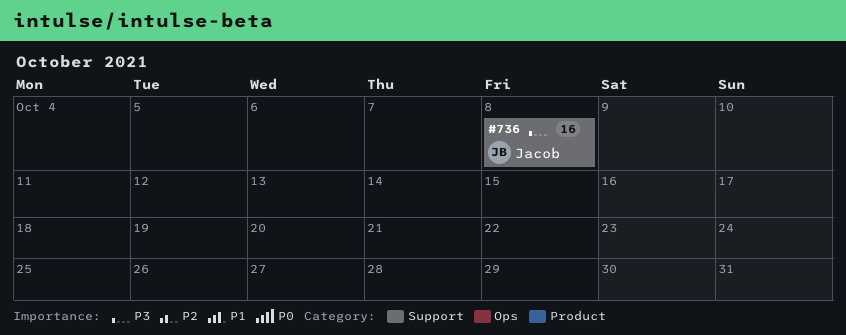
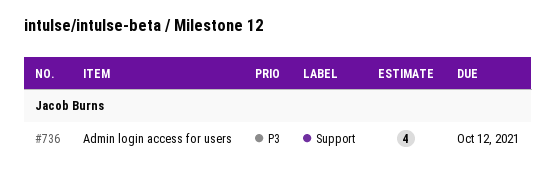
#736, estimate: 16 -> 4
#736, due: Oct 8 -> Oct 12

